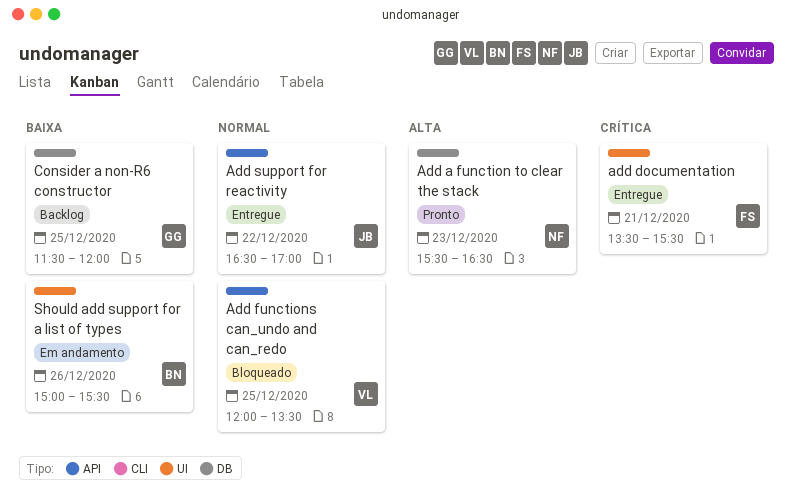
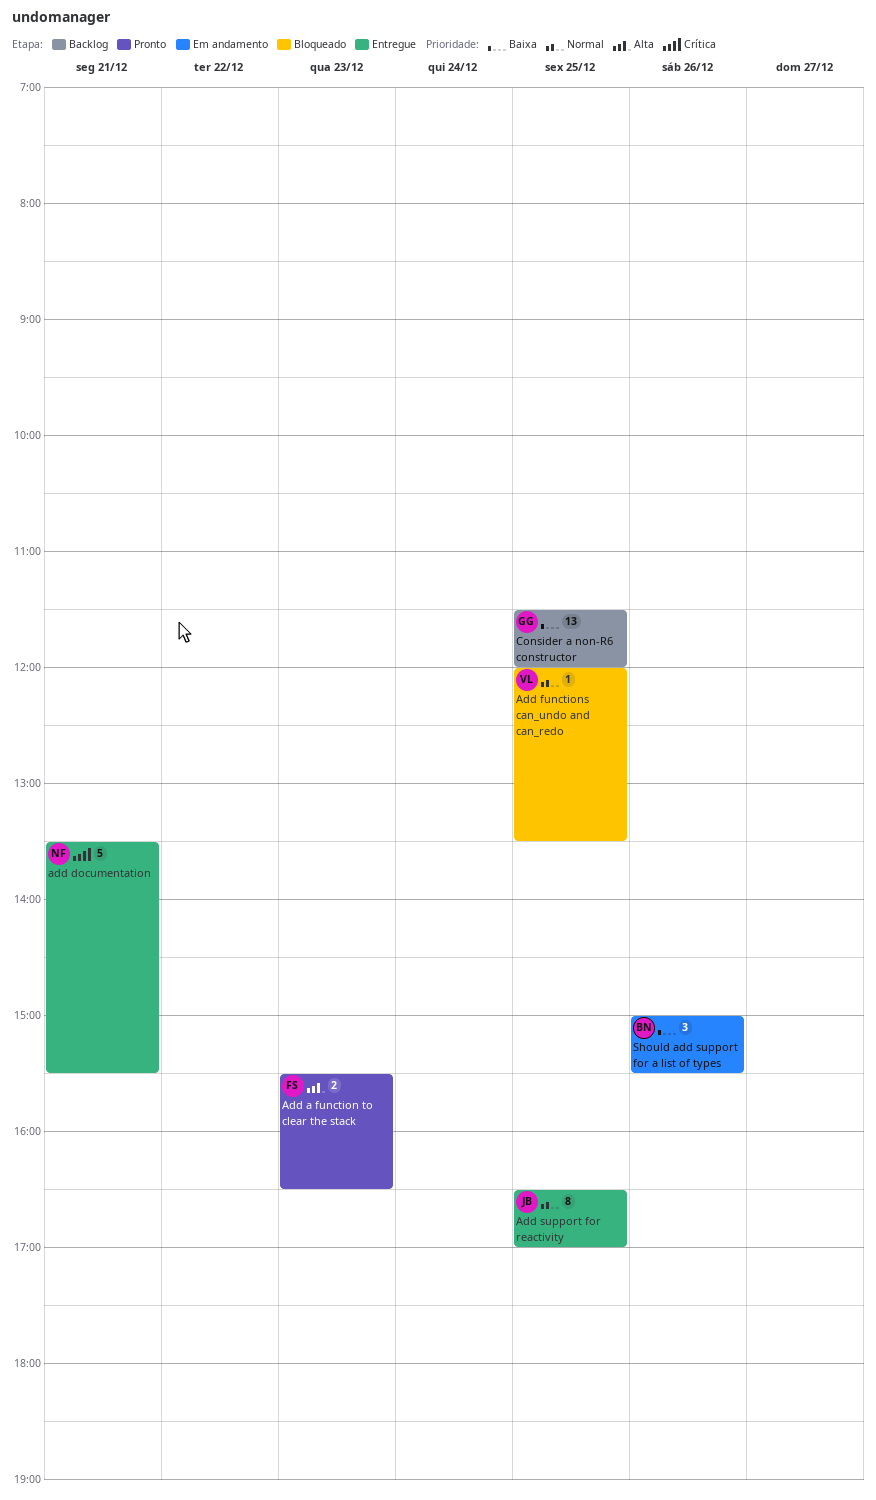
Add a function to clear the stack, owner: NF -> FS
add documentation, owner: FS -> NF
Add support for reactivity, day: Dec 22 -> Dec 25

